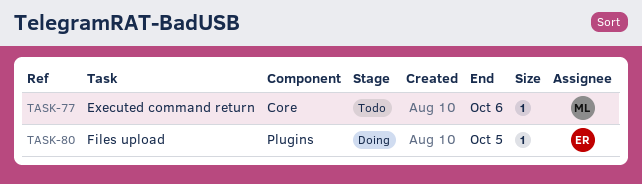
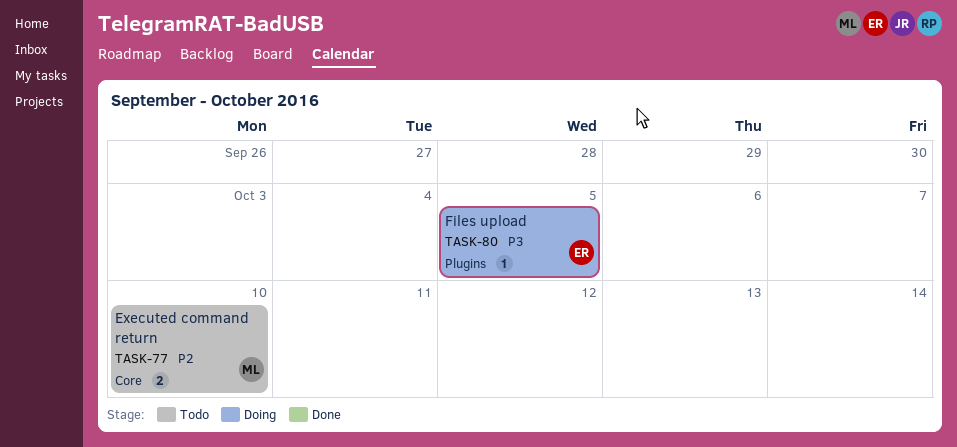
TASK-77, estimate: 1 -> 2
TASK-77, due: Oct 6 -> Oct 10

